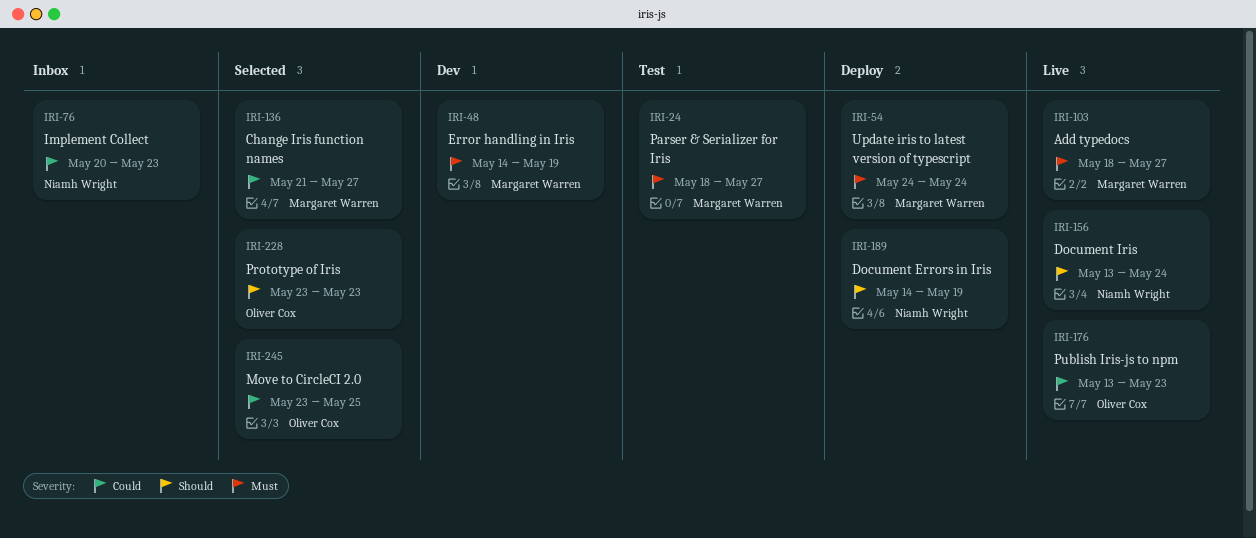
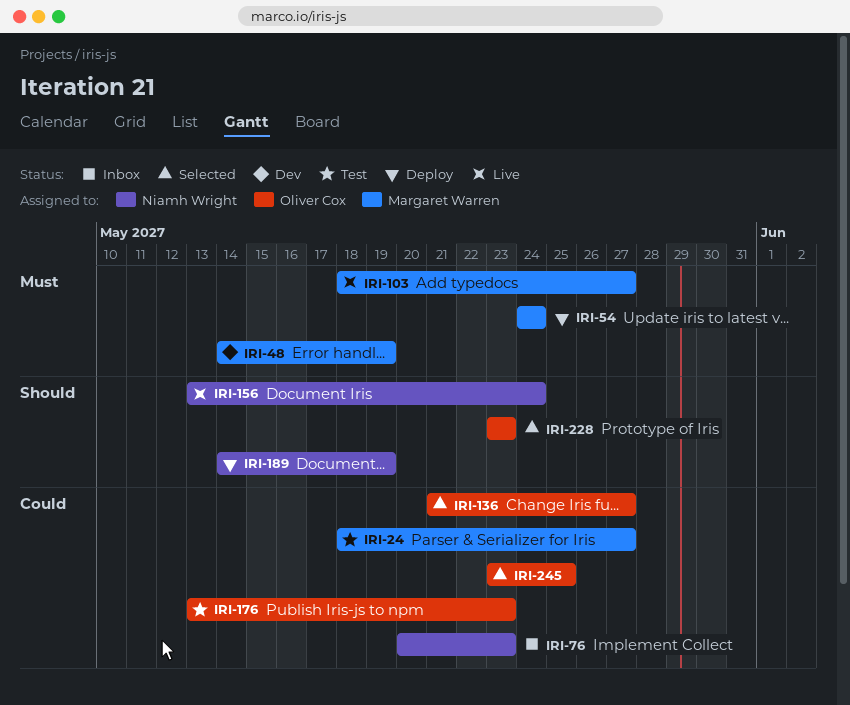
IRI-24, priority: Must -> Could
IRI-136, owner: Margaret Warren -> Oliver Cox
IRI-176, status: Live -> Test

